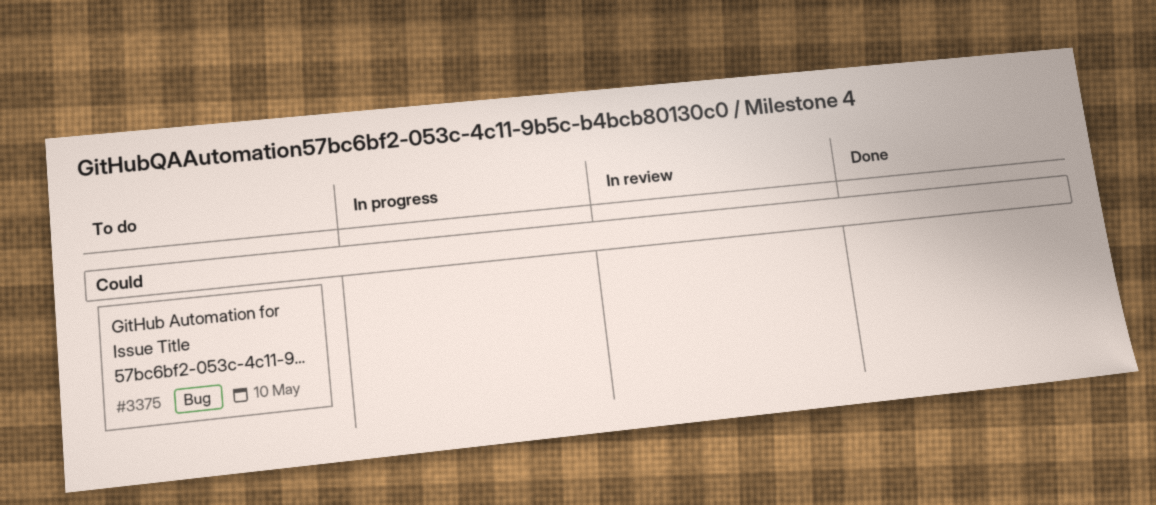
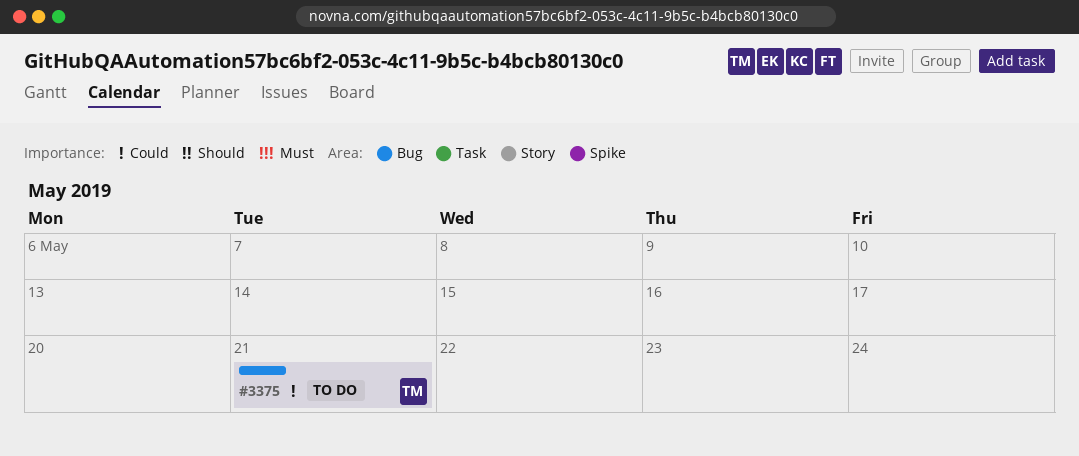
#3375, due: May 10 -> May 21

